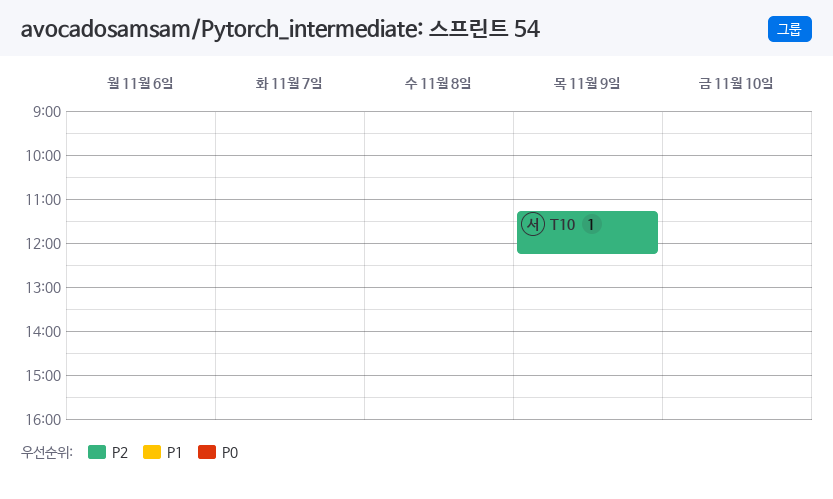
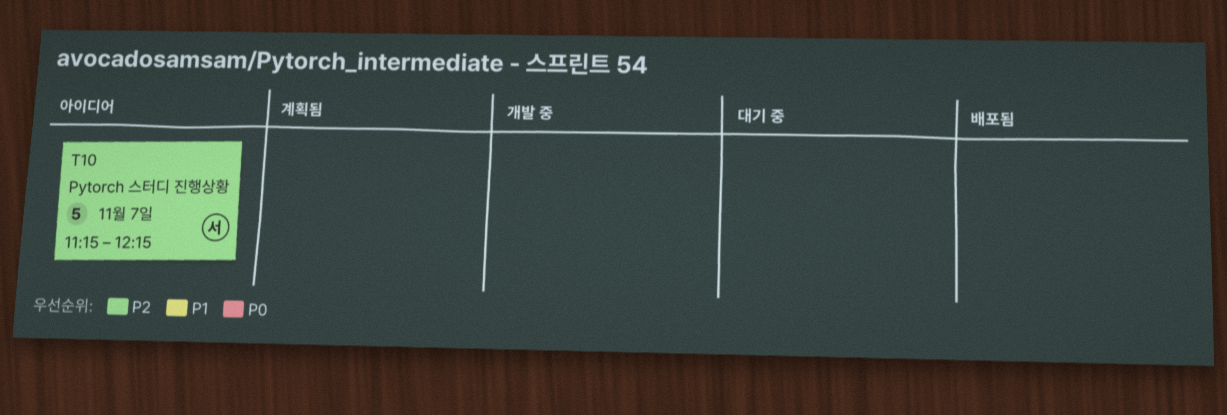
T10, estimate: 1 -> 5
T10, day: Nov 9 -> Nov 7

